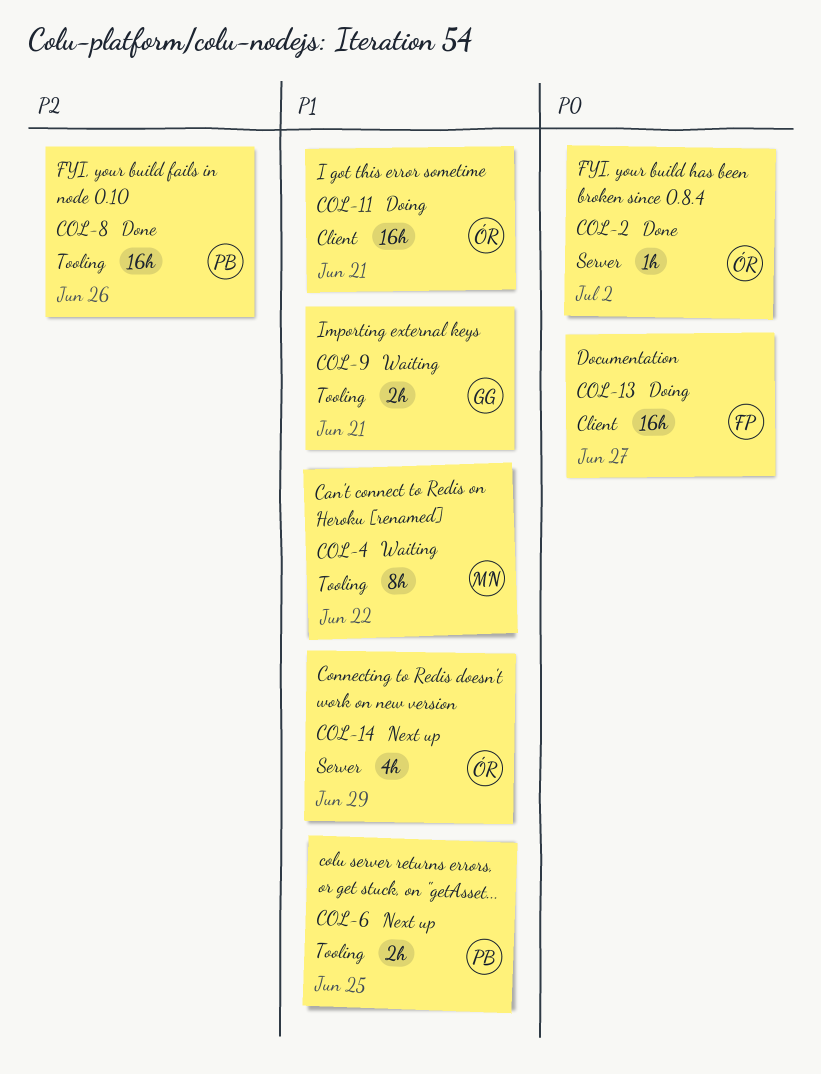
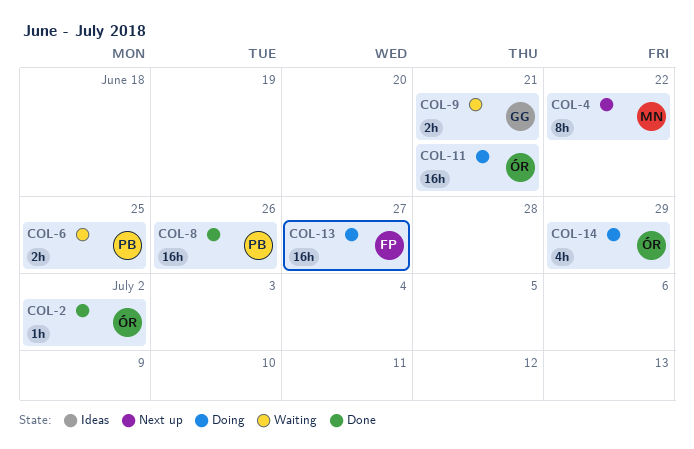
COL-4, status: Waiting -> Next up
COL-6, status: Next up -> Waiting
COL-14, status: Next up -> Doing

